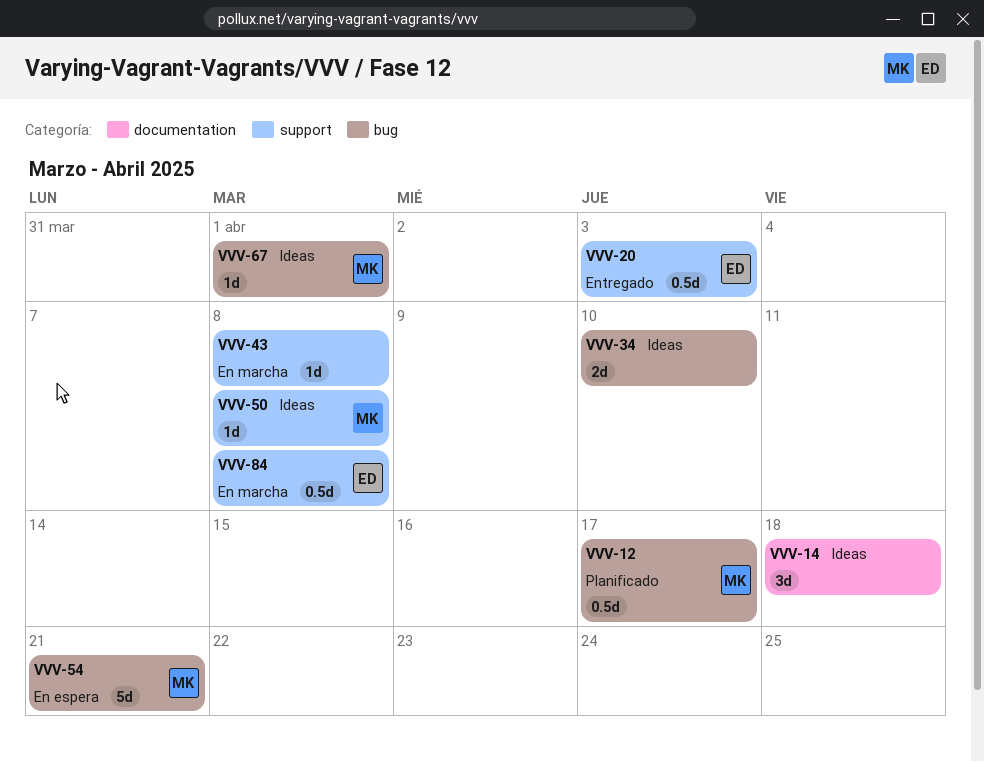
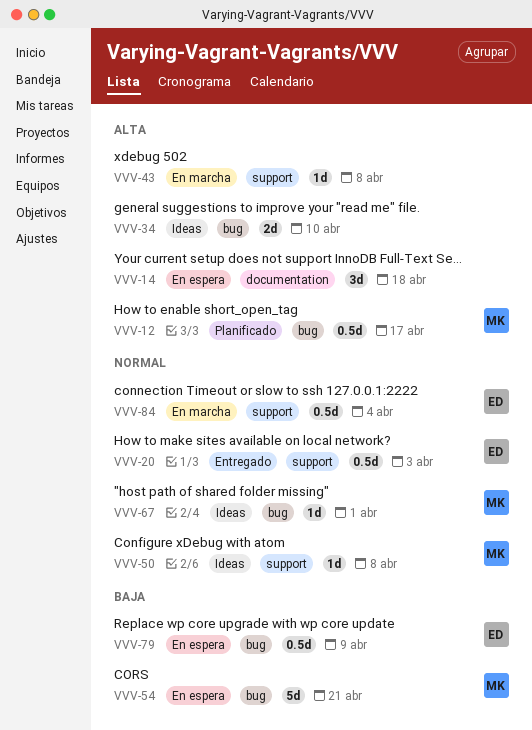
VVV-14, status: Ideas -> En espera
VVV-79: none -> present
VVV-84, due: Apr 8 -> Apr 4

